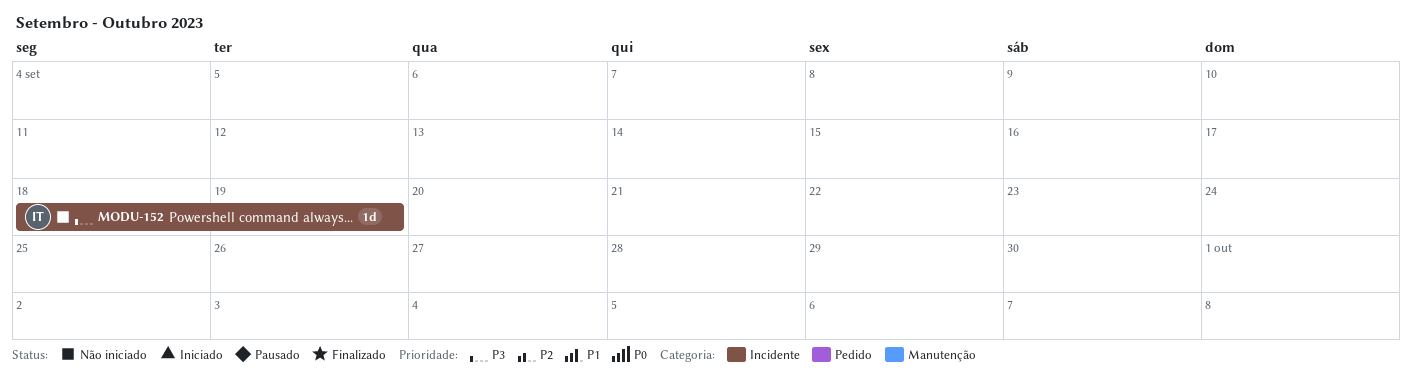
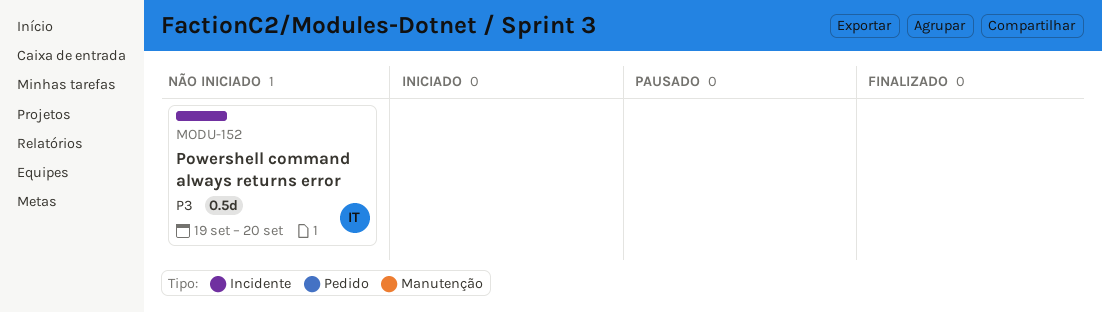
MODU-152, estimate: 1d -> 0.5d
MODU-152, start: Sep 18 -> Sep 19
MODU-152, due: Sep 19 -> Sep 20

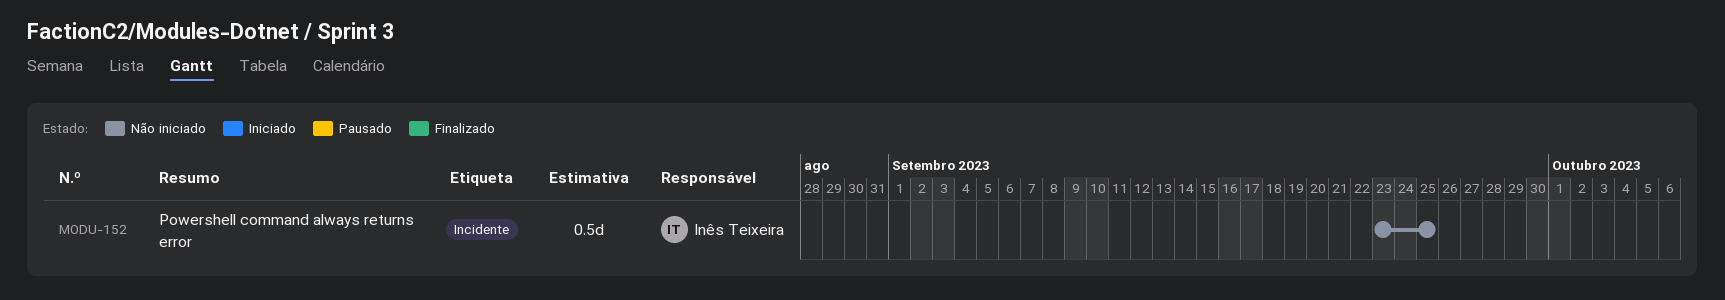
MODU-152, start: Sep 19 -> Sep 23
MODU-152, due: Sep 20 -> Sep 25

